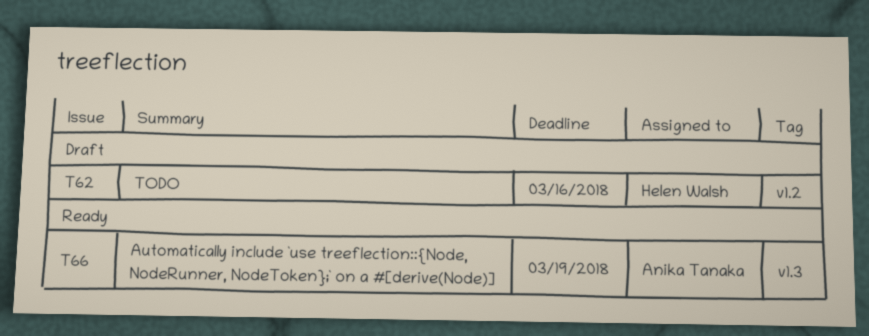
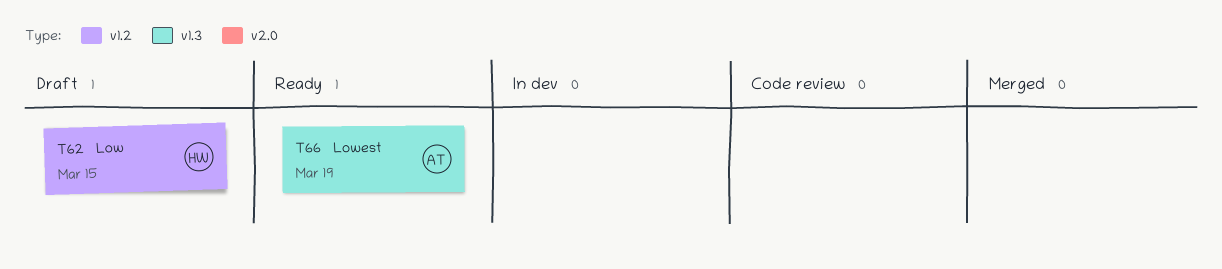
T62, due: Mar 16 -> Mar 15

